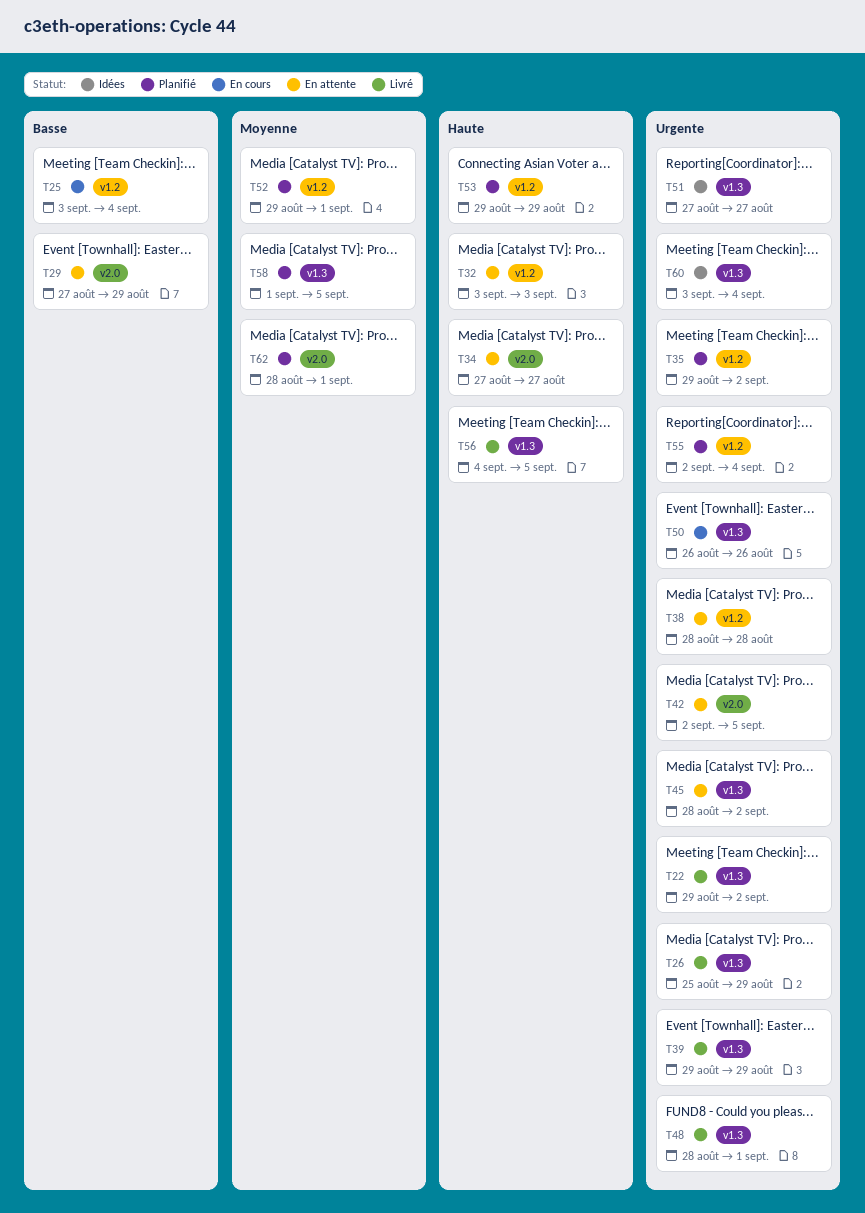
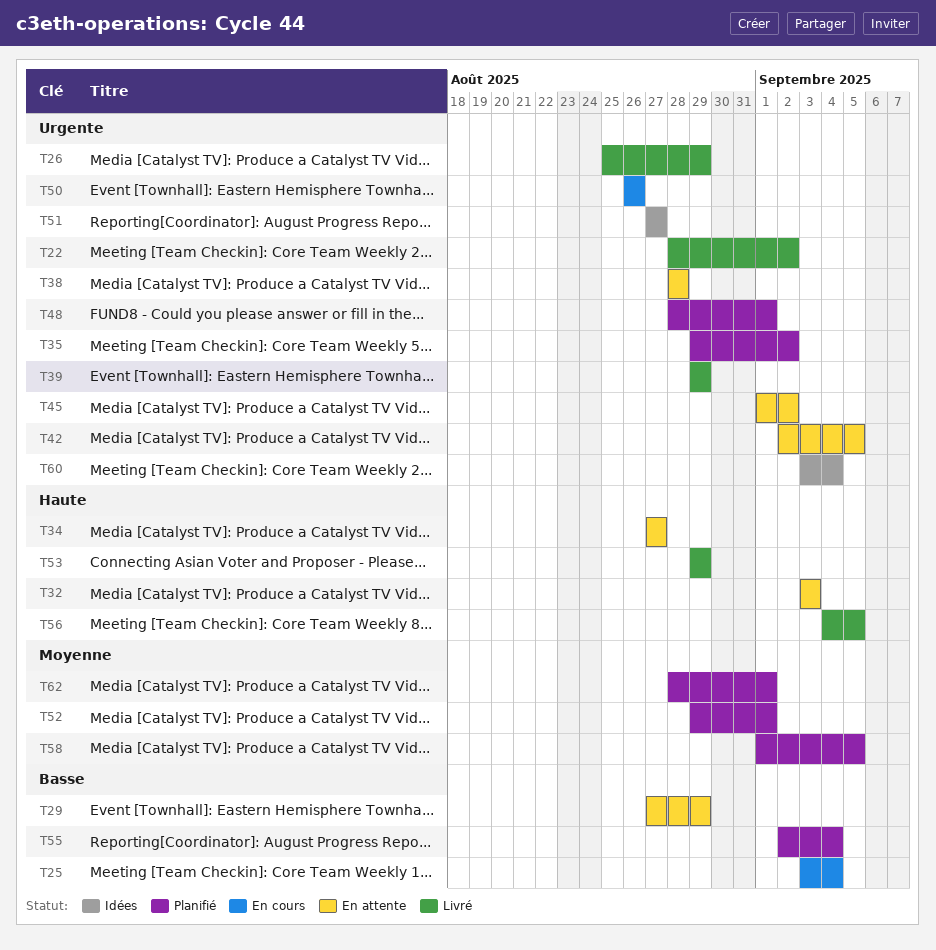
T22, start: Aug 29 -> Aug 28
T45, start: Aug 28 -> Sep 1
T48, status: Livré -> Planifié
T53, status: Planifié -> Livré
T55, priority: Urgente -> Basse

